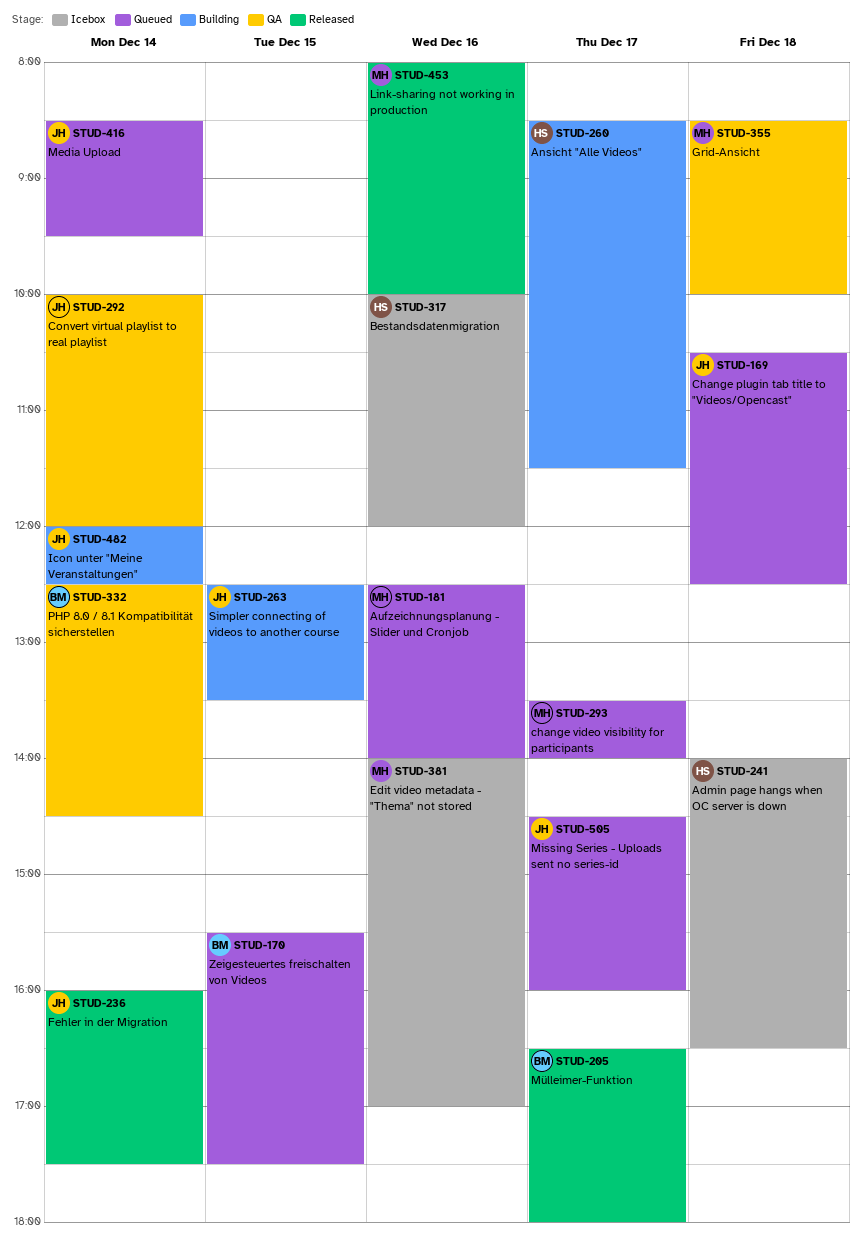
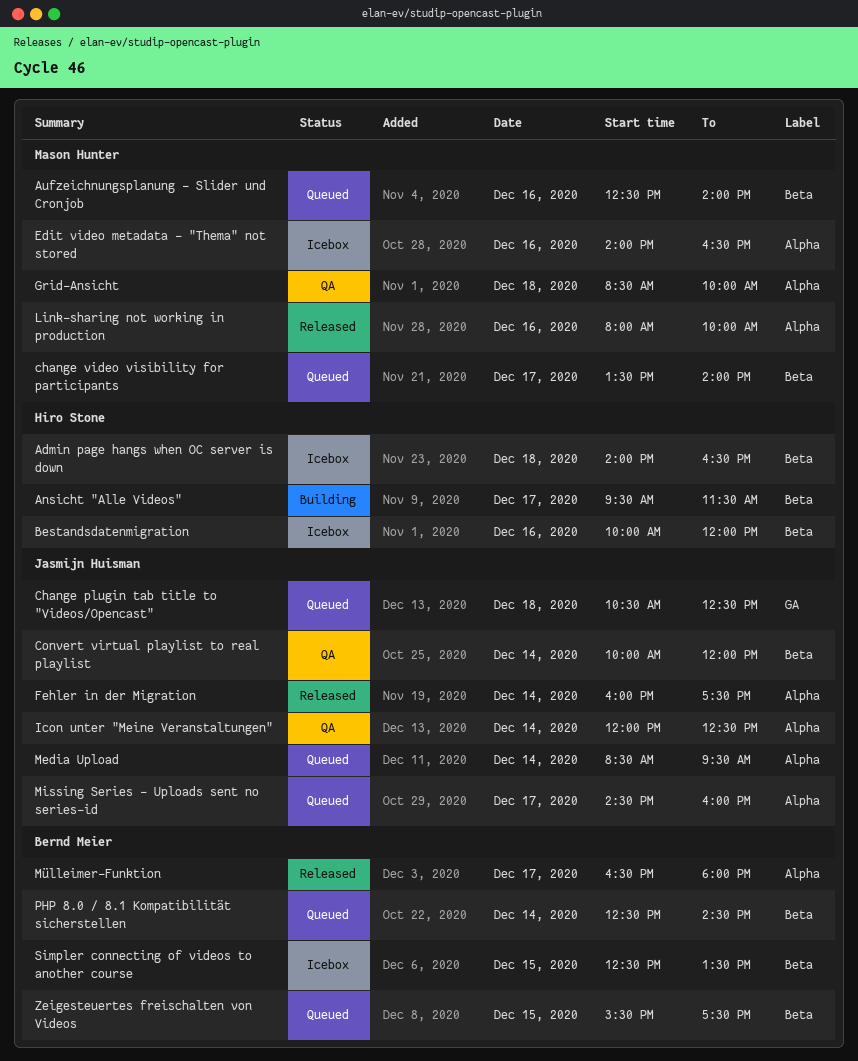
Ansicht "Alle Videos", begins: 08:30 -> 09:30
Edit video metadata - "Thema" not stored, ends: 17:00 -> 16:30
Icon unter "Meine Veranstaltungen", status: Building -> QA
PHP 8.0 / 8.1 Kompatibilität sicherstellen, status: QA -> Queued
Simpler connecting of videos to another course, status: Building -> Icebox
Simpler connecting of videos to another course, owner: Jasmijn Huisman -> Bernd Meier

